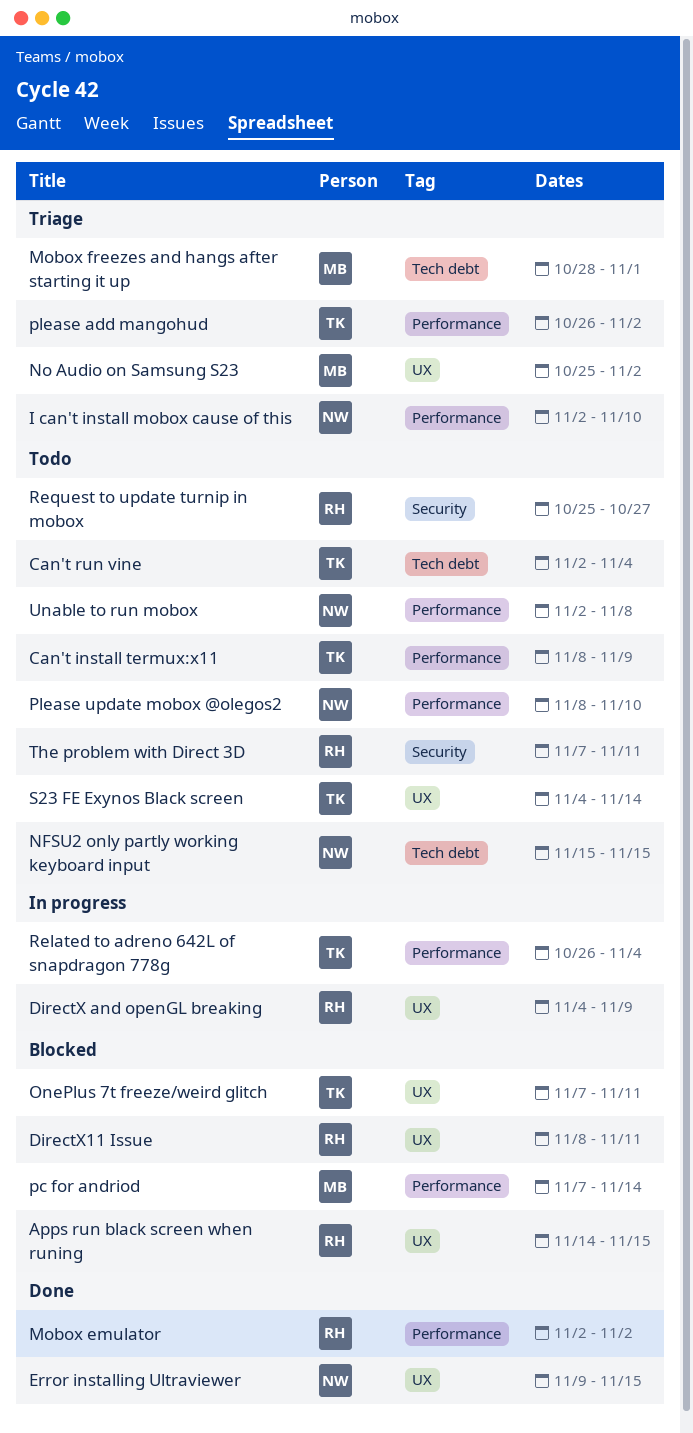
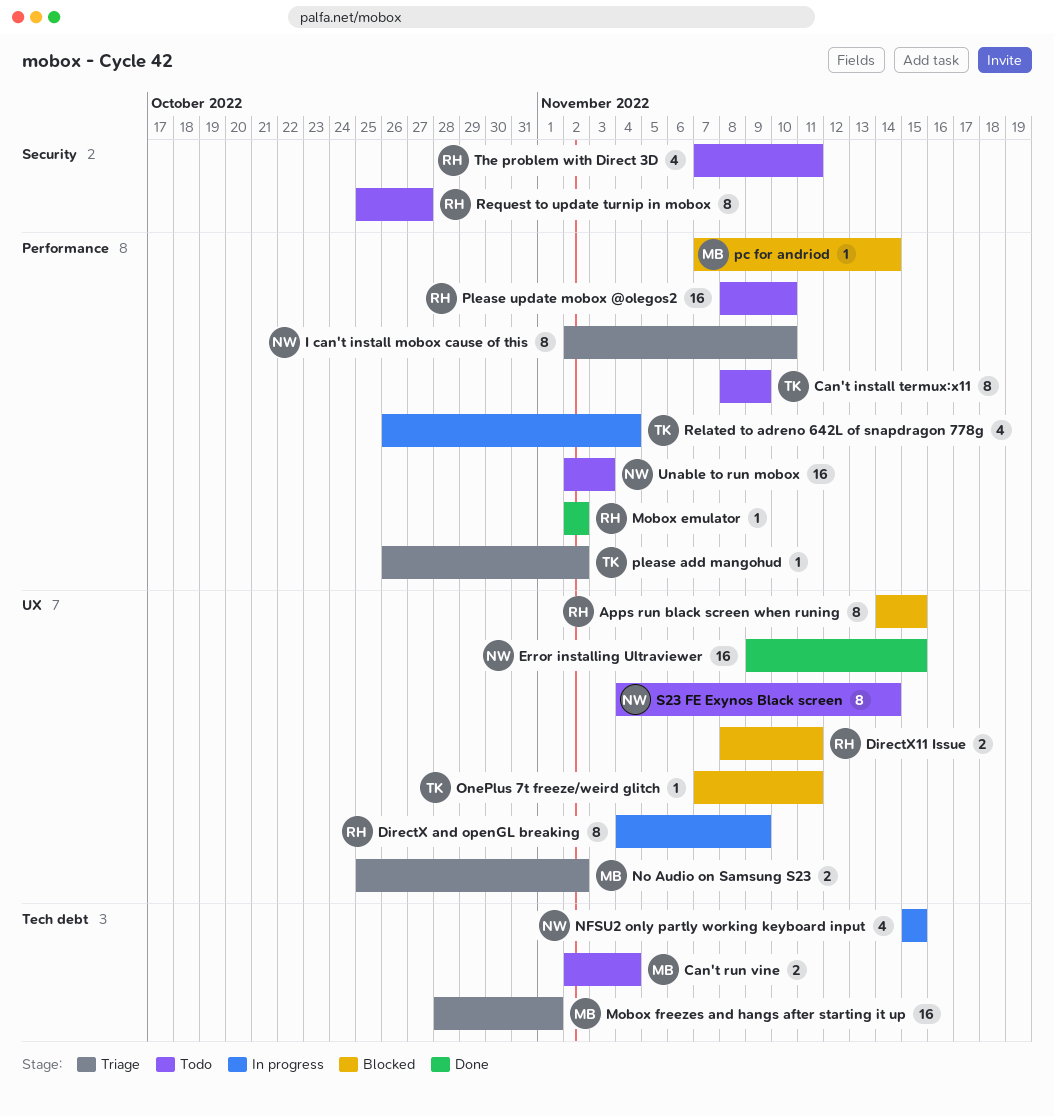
Can't run vine, owner: TK -> MB
NFSU2 only partly working keyboard input, status: Todo -> In progress
Please update mobox @olegos2, owner: NW -> RH
S23 FE Exynos Black screen, owner: TK -> NW
Unable to run mobox, due: Nov 8 -> Nov 3

